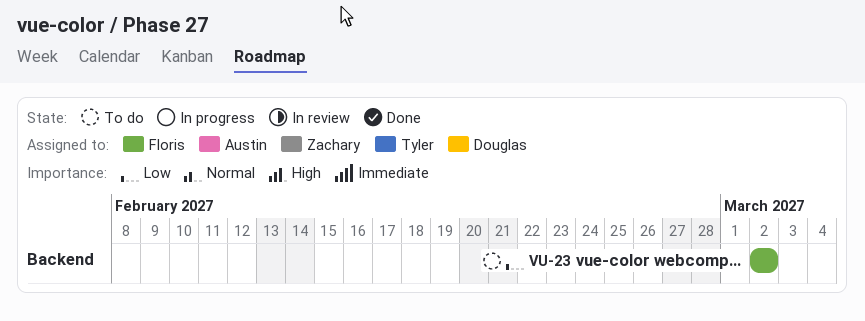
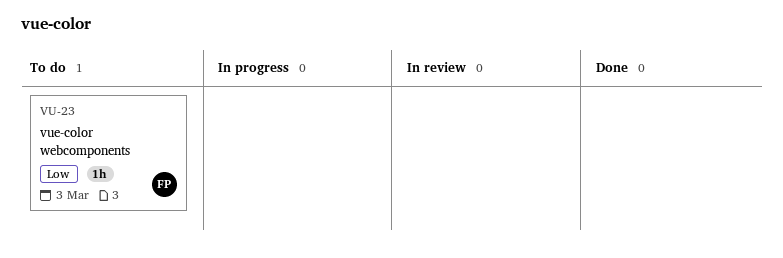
VU-23, due: Mar 2 -> Mar 3

